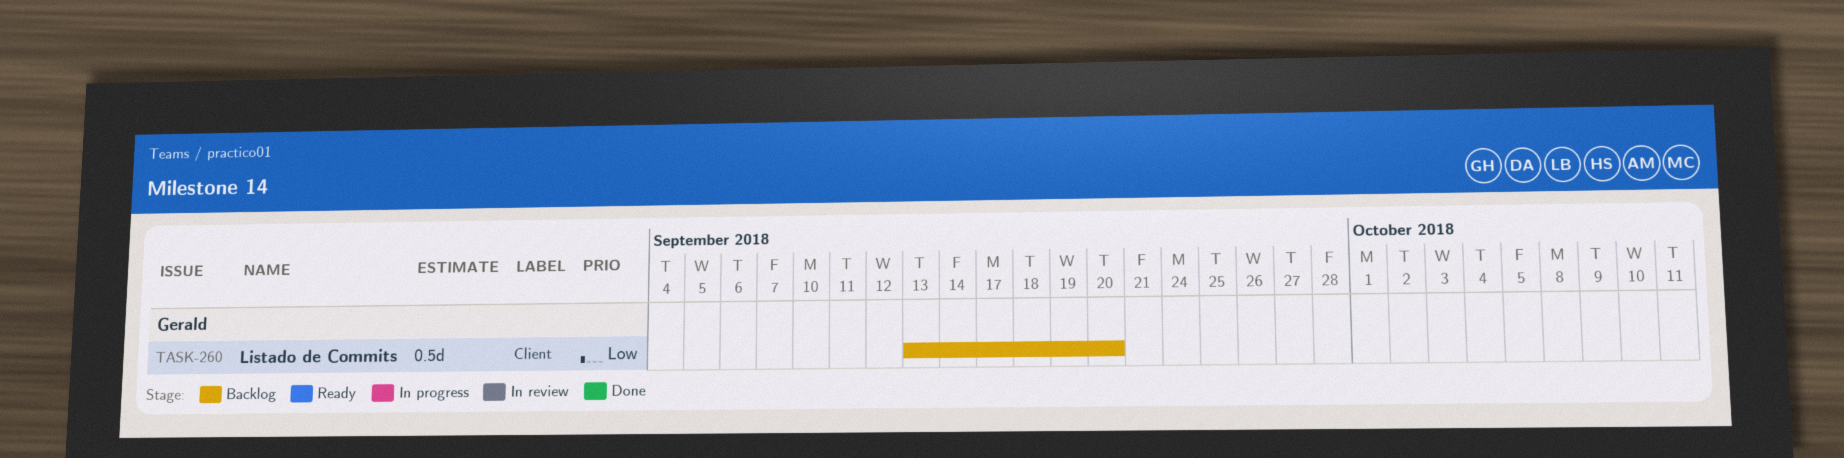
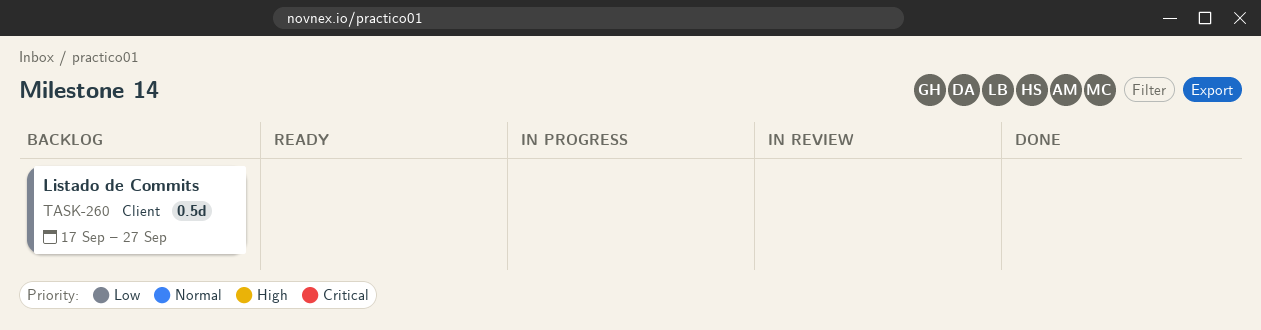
TASK-260, start: Sep 13 -> Sep 17
TASK-260, due: Sep 20 -> Sep 27

